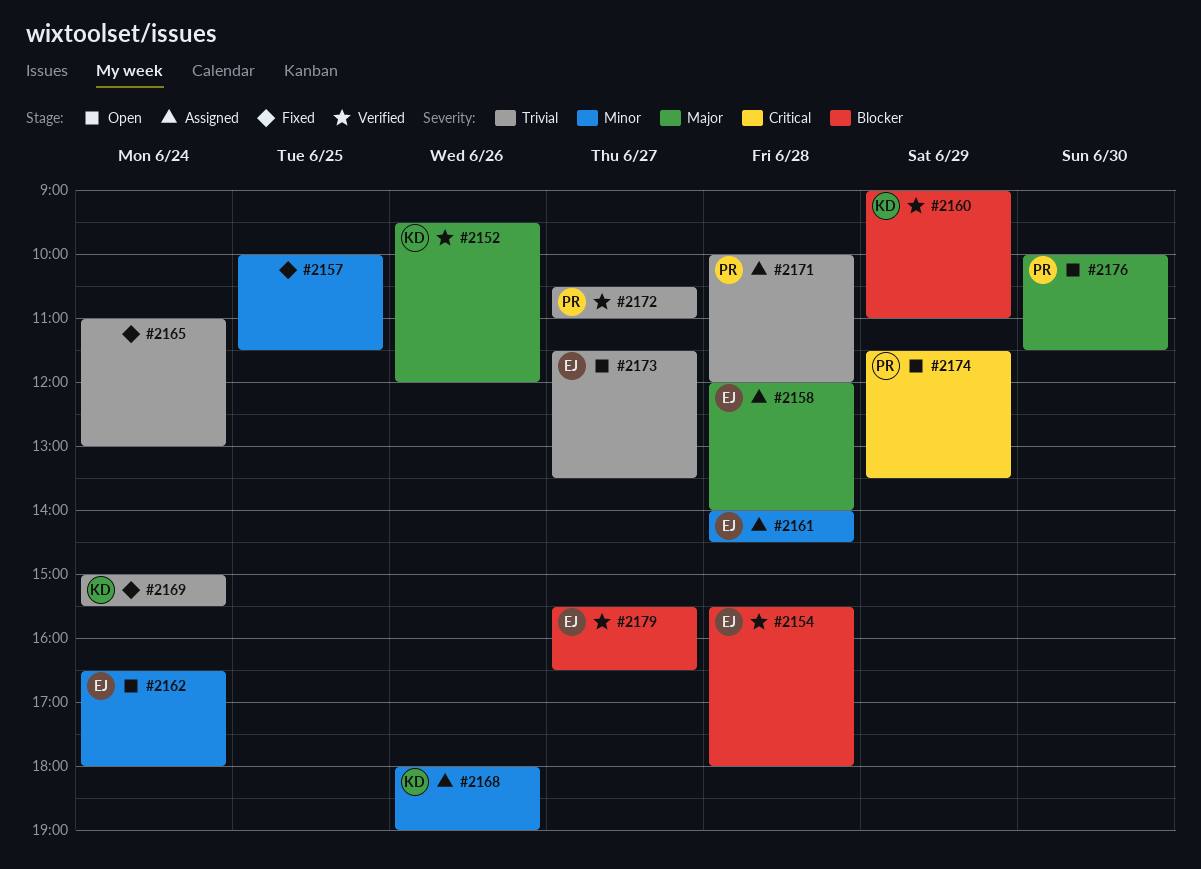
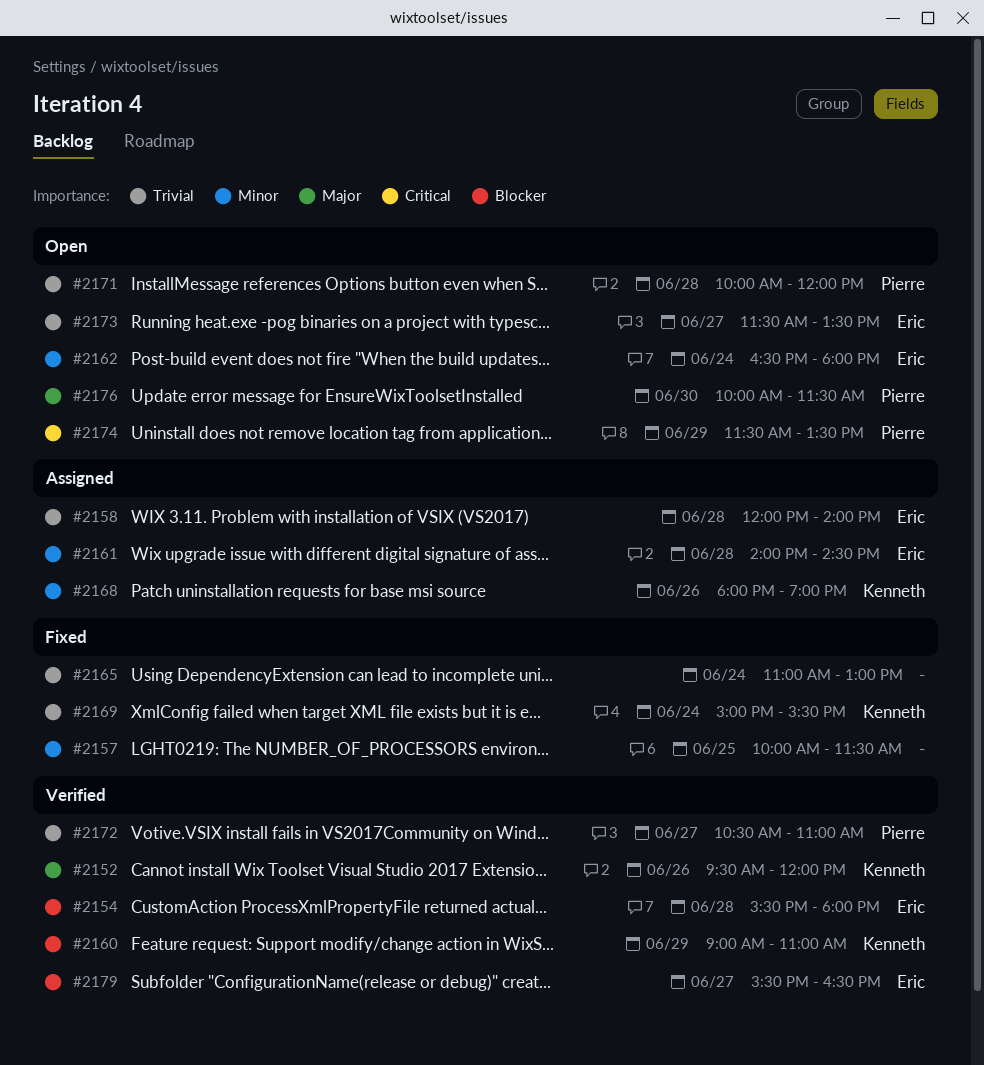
#2158, priority: Major -> Trivial
#2171, status: Assigned -> Open

